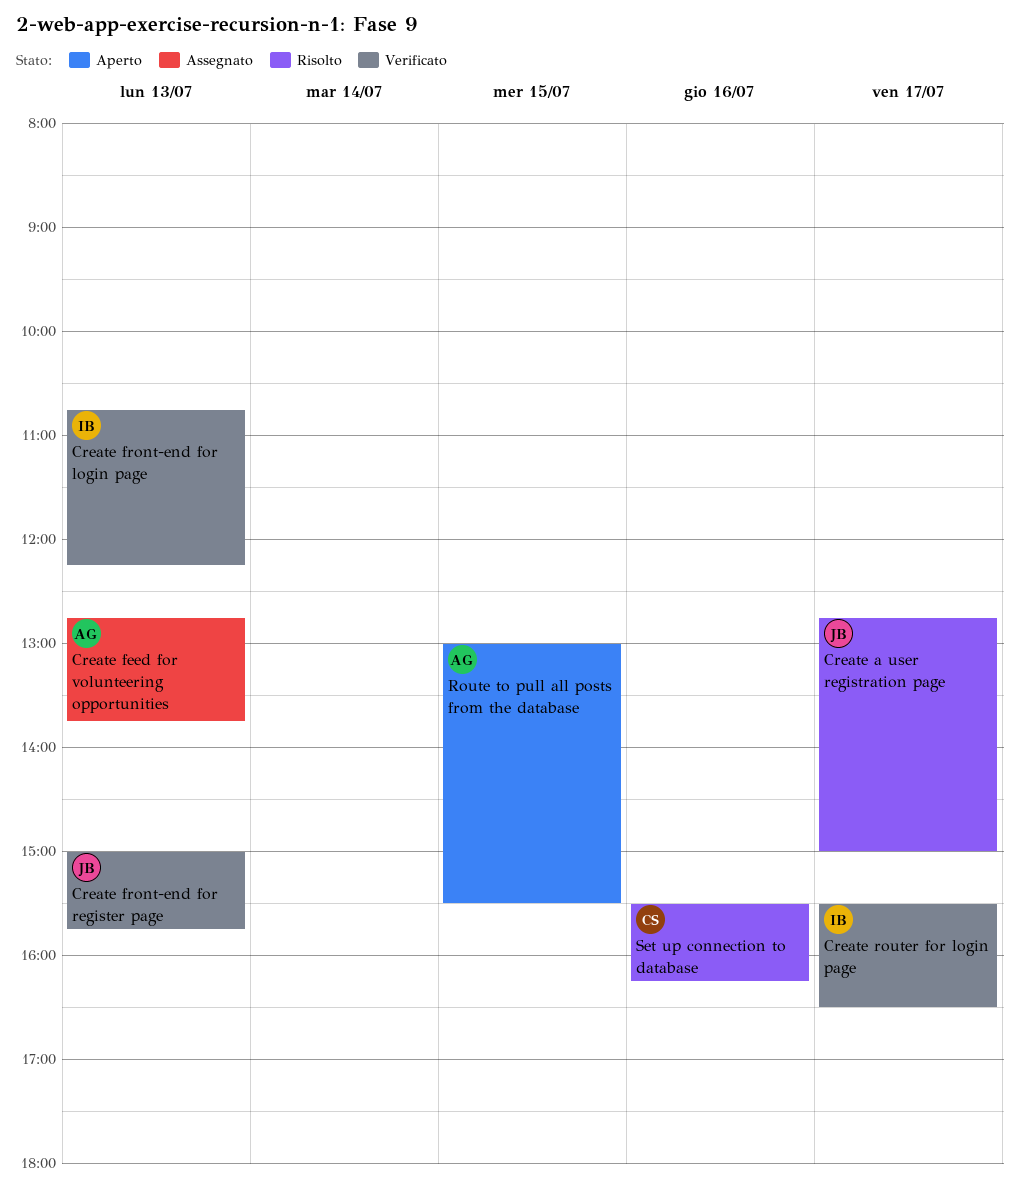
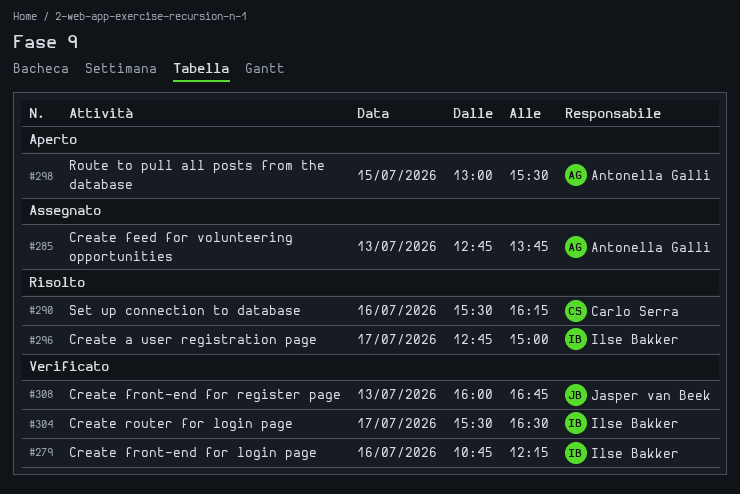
Create a user registration page, owner: Jasper van Beek -> Ilse Bakker
Create front-end for login page, day: Jul 13 -> Jul 16
Create front-end for register page, begins: 15:00 -> 16:00
Create front-end for register page, ends: 15:45 -> 16:45

